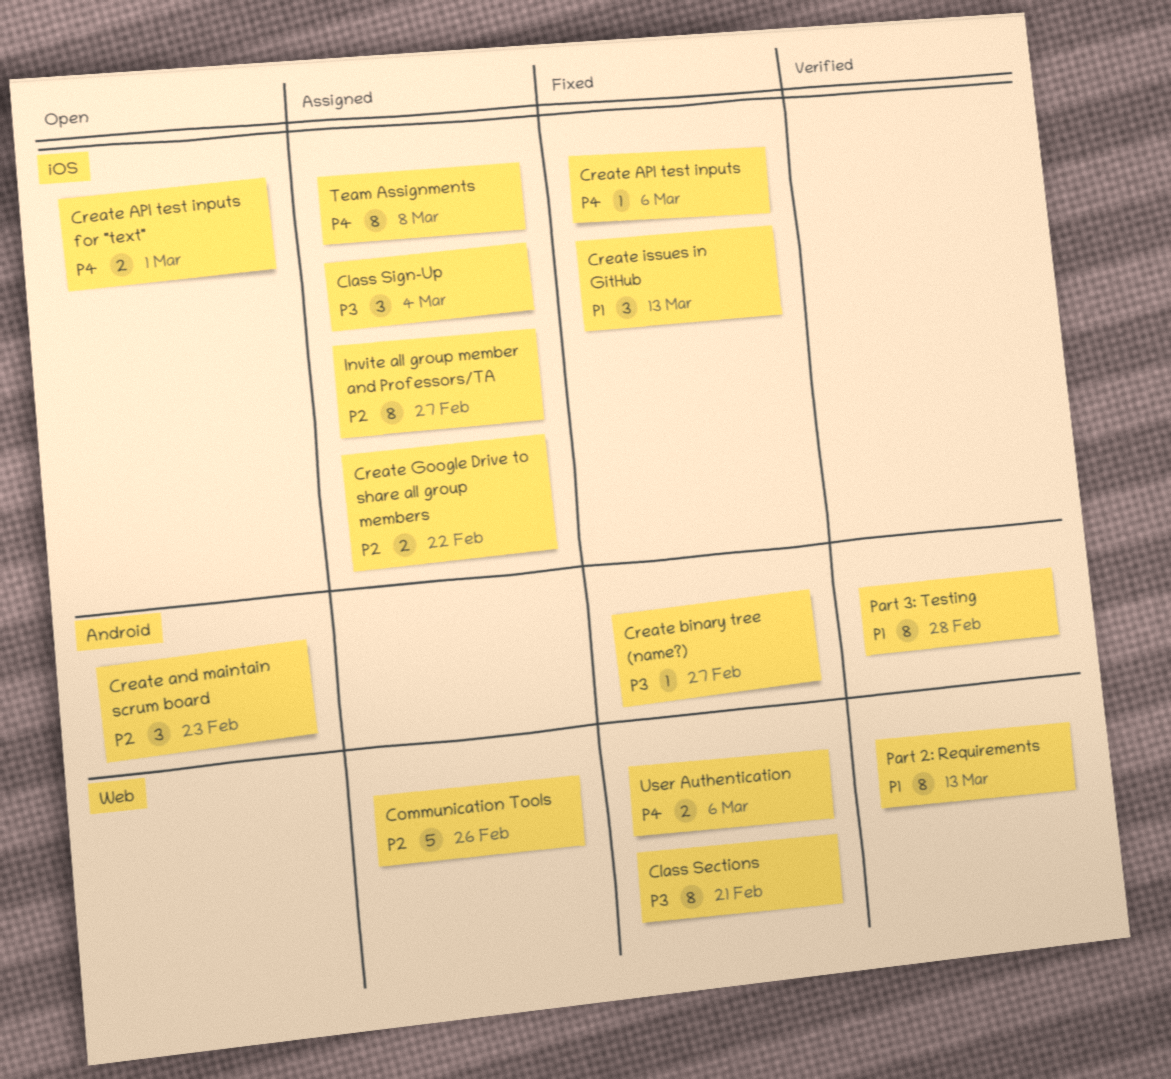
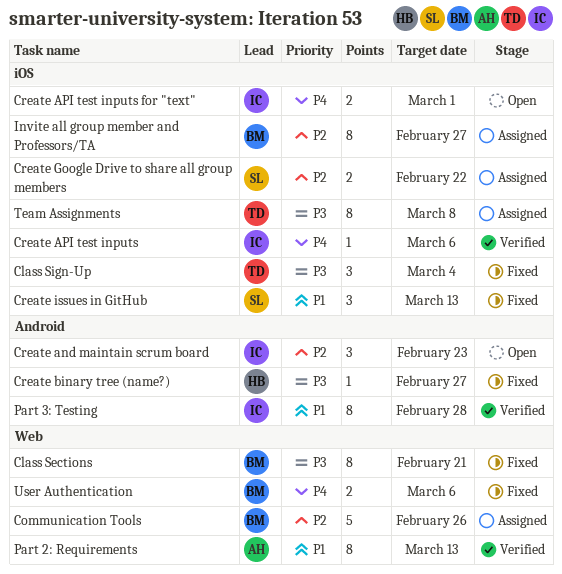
Class Sign-Up, status: Assigned -> Fixed
Create API test inputs, status: Fixed -> Verified
Team Assignments, priority: P4 -> P3

